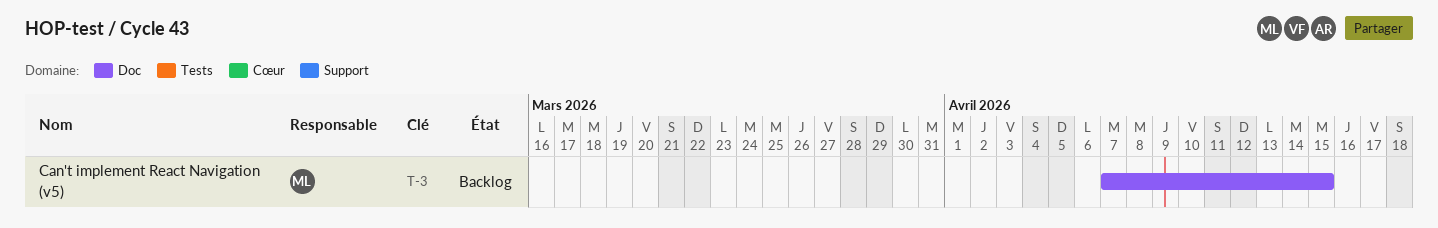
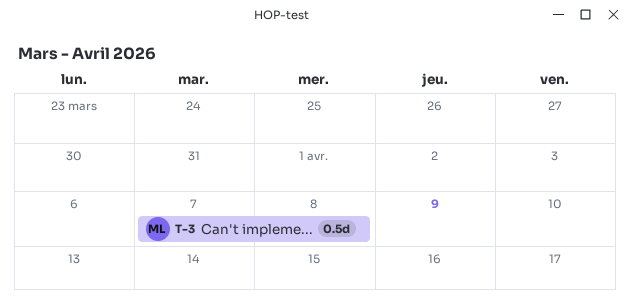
T-3, due: Apr 15 -> Apr 8

